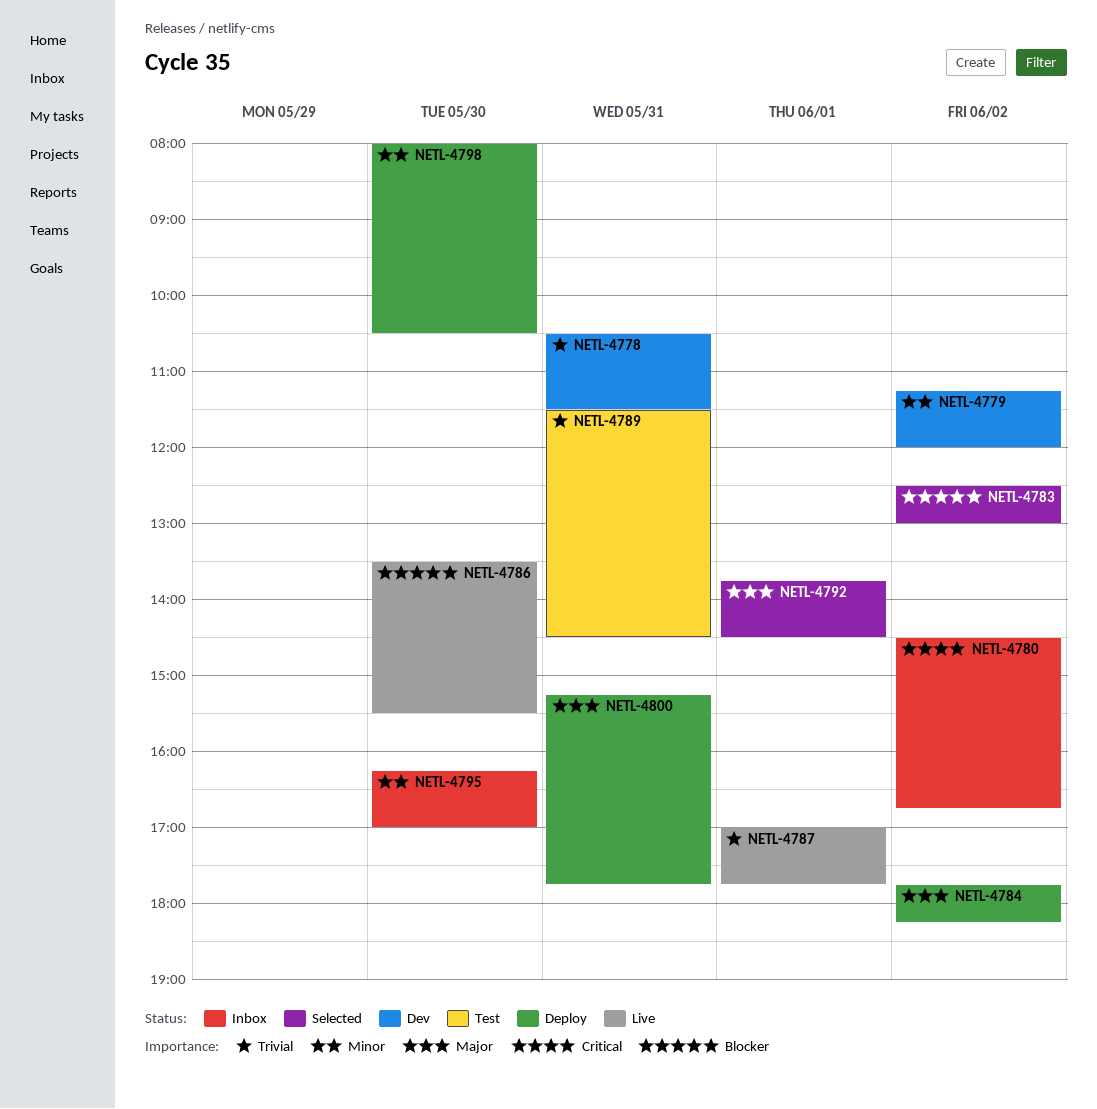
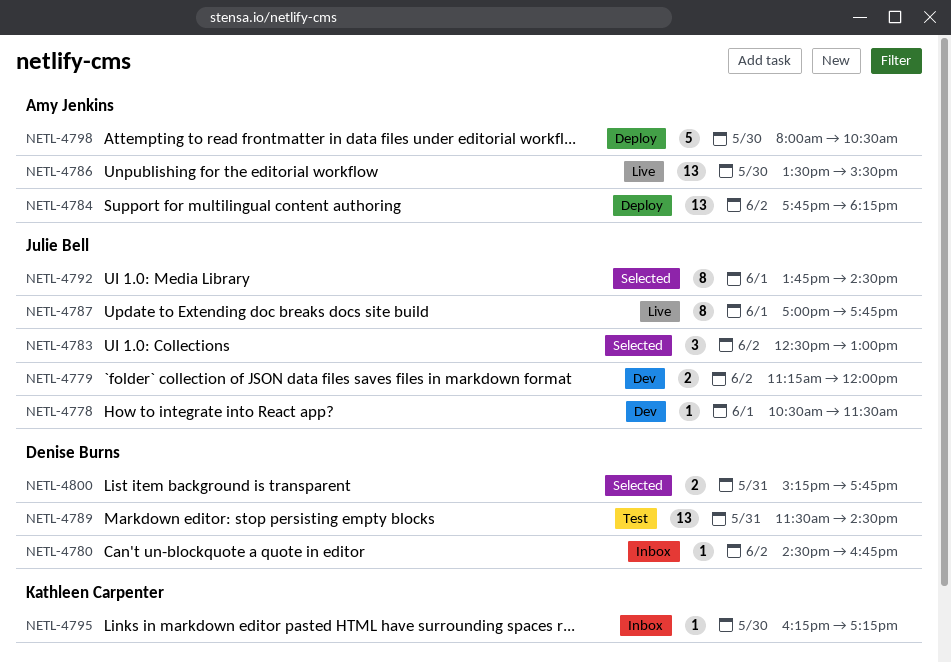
NETL-4778, day: May 31 -> Jun 1
NETL-4795, ends: 17:00 -> 17:15
NETL-4800, status: Deploy -> Selected

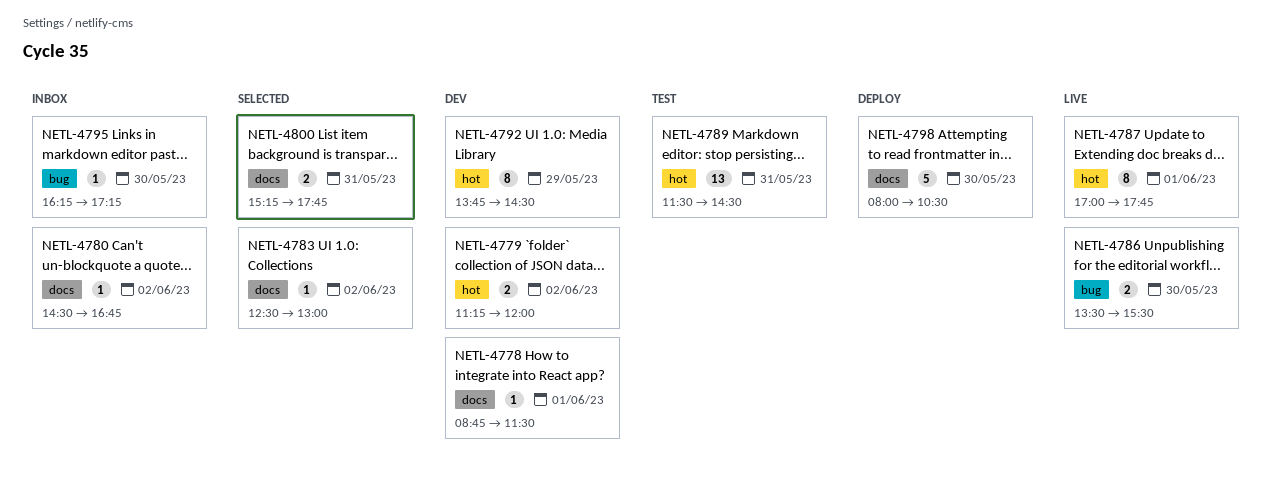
NETL-4778, begins: 10:30 -> 08:45
NETL-4783, estimate: 3 -> 1
NETL-4784: present -> none
NETL-4786, estimate: 13 -> 2
NETL-4792, status: Selected -> Dev
NETL-4792, day: Jun 1 -> May 29

